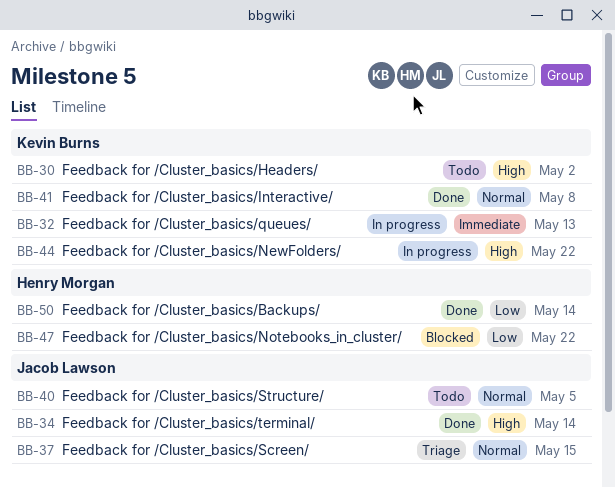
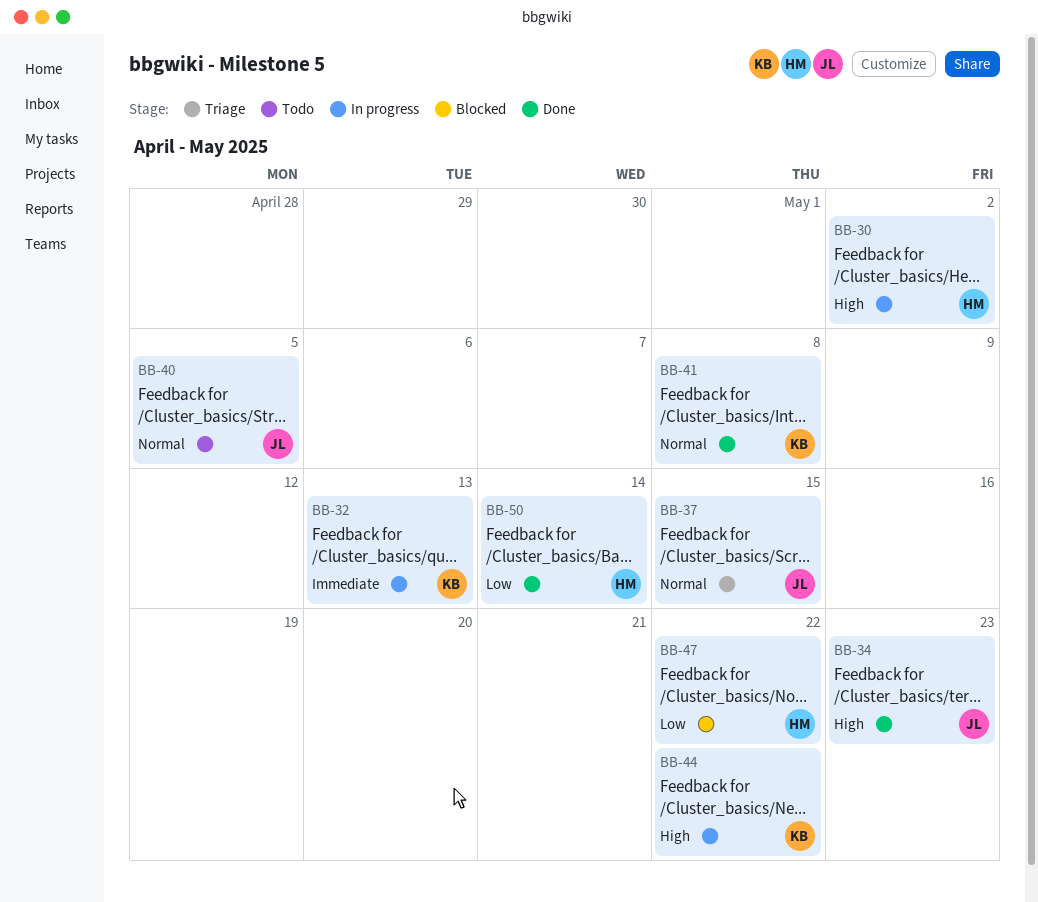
BB-30, status: Todo -> In progress
BB-30, owner: Kevin Burns -> Henry Morgan
BB-34, due: May 14 -> May 23

